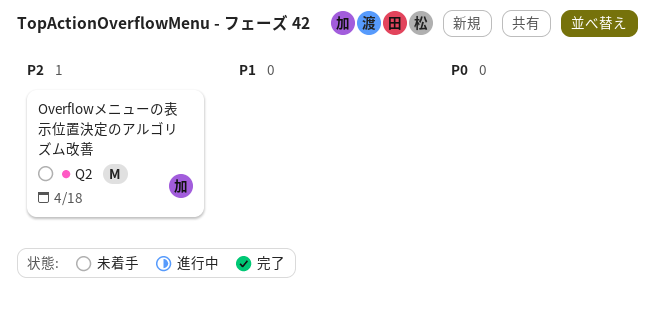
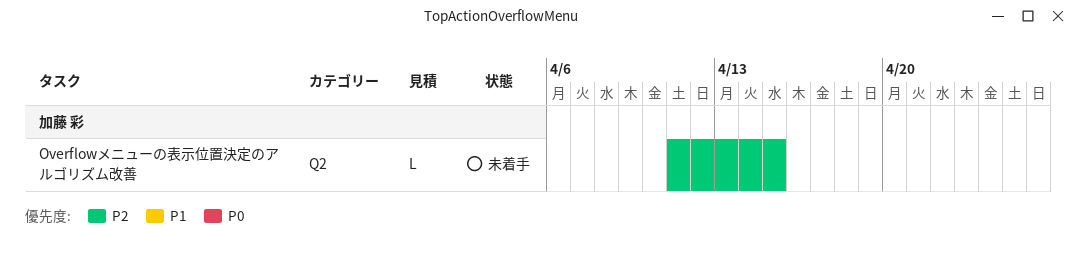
Overflowメニューの表示位置決定のアルゴリズム改善, estimate: M -> L
Overflowメニューの表示位置決定のアルゴリズム改善, due: Apr 18 -> Apr 15

